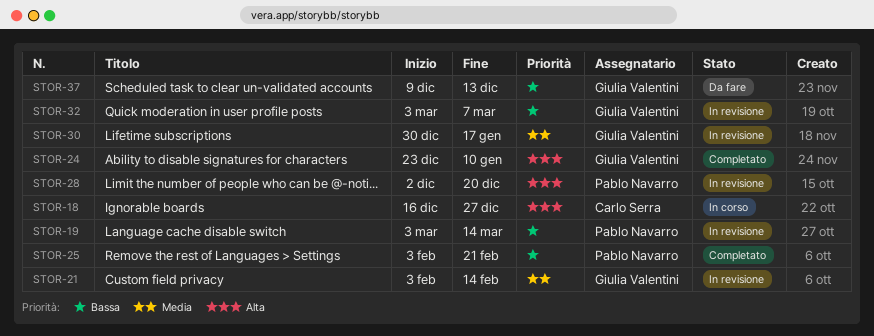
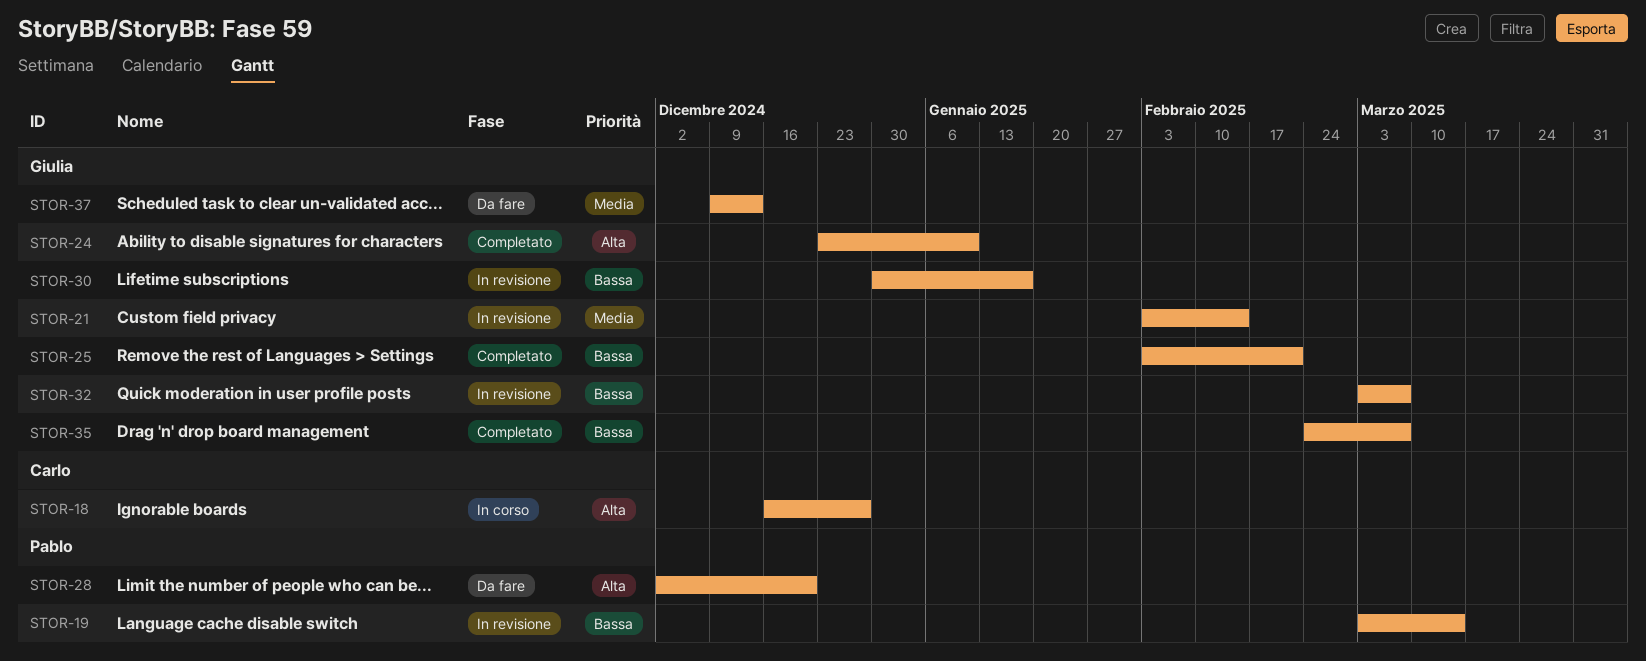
STOR-25, owner: Pablo Navarro -> Giulia Valentini
STOR-28, status: In revisione -> Da fare
STOR-30, priority: Media -> Bassa
STOR-35: none -> present
STOR-37, priority: Bassa -> Media

